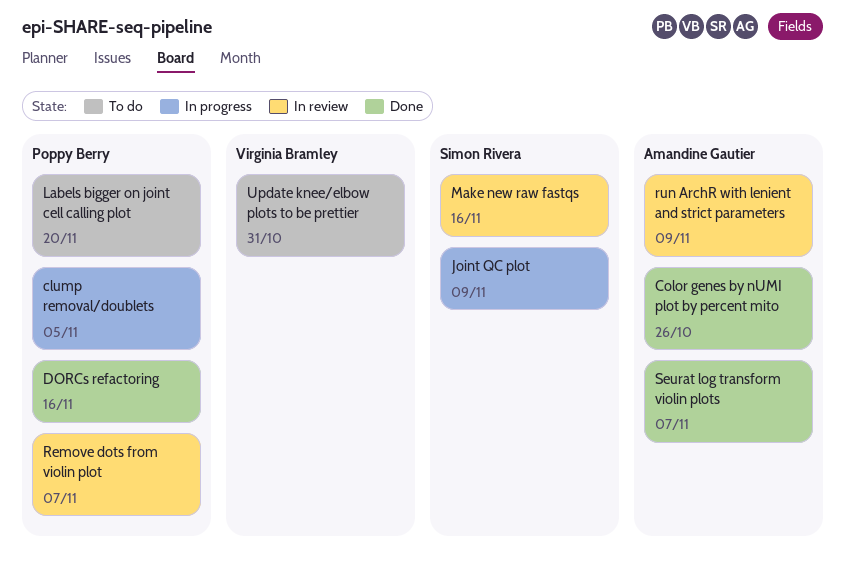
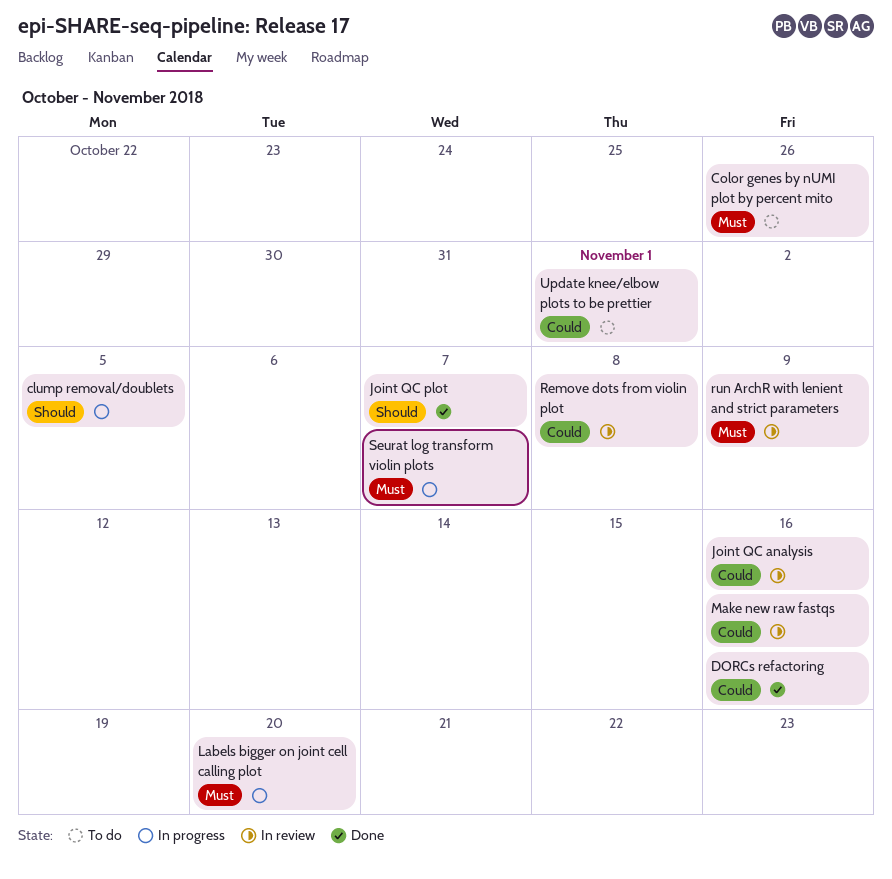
Color genes by nUMI plot by percent mito, status: Done -> To do
Joint QC analysis: none -> present
Joint QC plot, status: In progress -> Done
Joint QC plot, due: Nov 9 -> Nov 7
Labels bigger on joint cell calling plot, status: To do -> In progress
Remove dots from violin plot, due: Nov 7 -> Nov 8
Seurat log transform violin plots, status: Done -> In progress
Update knee/elbow plots to be prettier, due: Oct 31 -> Nov 1

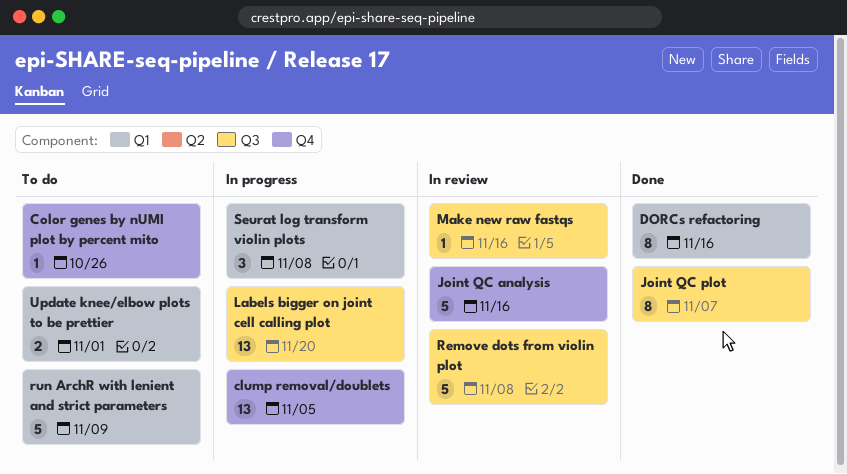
run ArchR with lenient and strict parameters, status: In review -> To do
Seurat log transform violin plots, due: Nov 7 -> Nov 8

